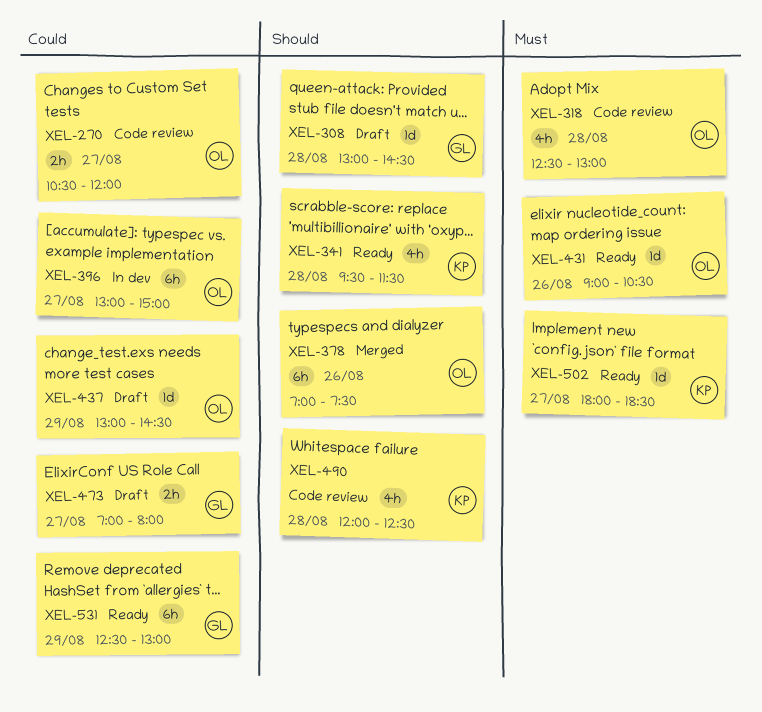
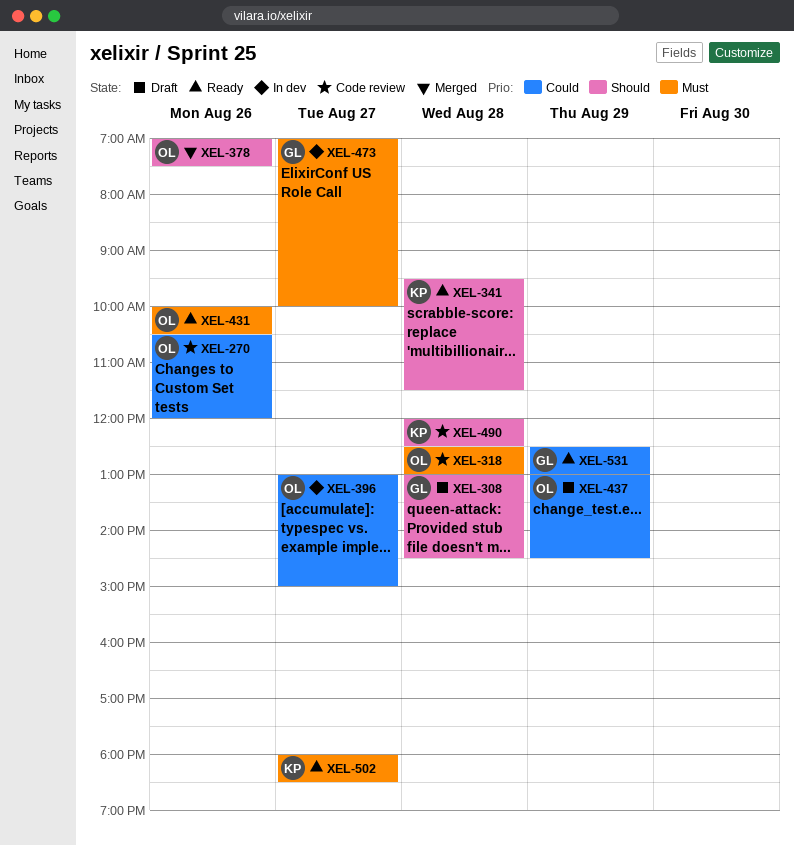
XEL-270, day: Aug 27 -> Aug 26
XEL-431, begins: 09:00 -> 10:00
XEL-473, status: Draft -> In dev
XEL-473, priority: Could -> Must
XEL-473, ends: 08:00 -> 10:00

